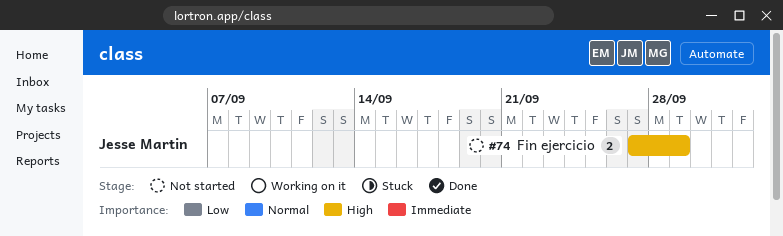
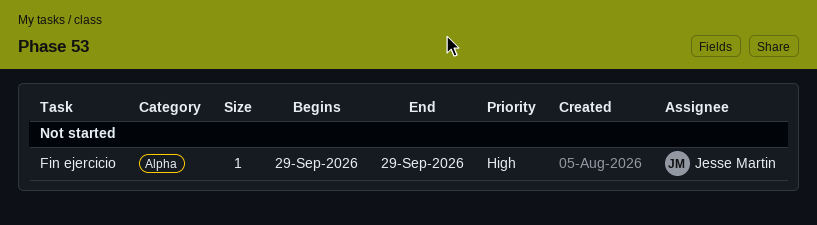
Fin ejercicio, estimate: 2 -> 1
Fin ejercicio, start: Sep 27 -> Sep 29

